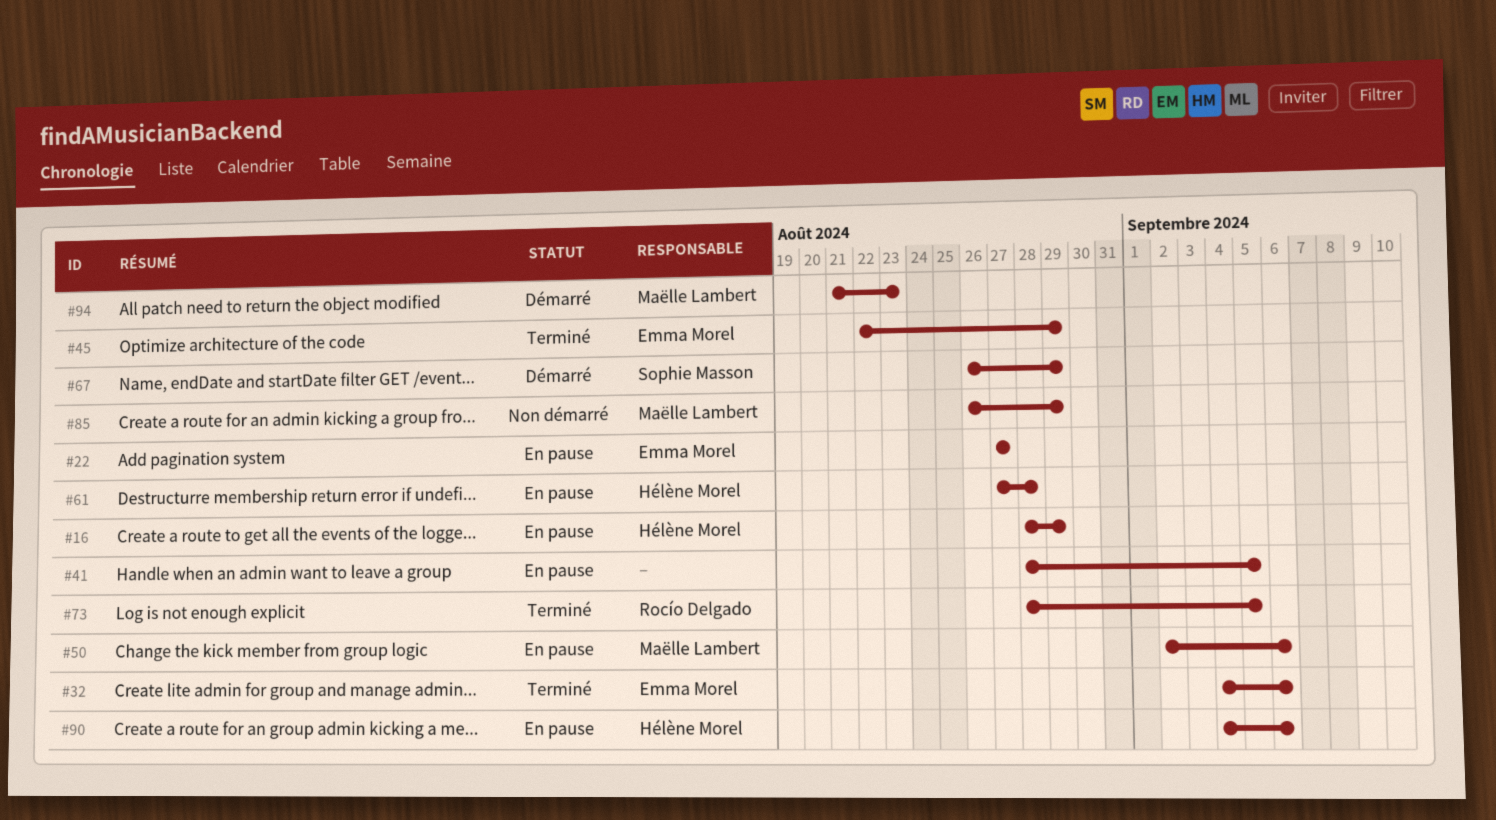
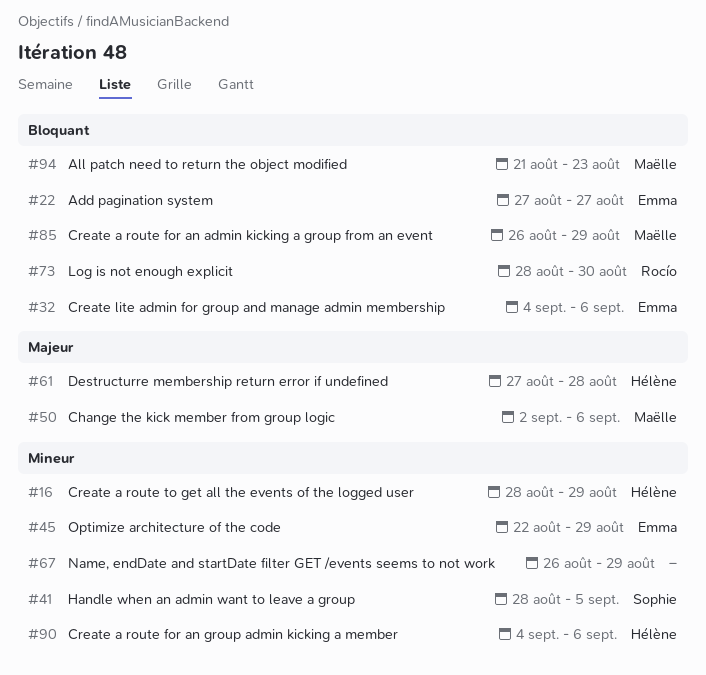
#41, owner: none -> Sophie Masson
#67, owner: Sophie Masson -> none
#73, due: Sep 5 -> Aug 30

